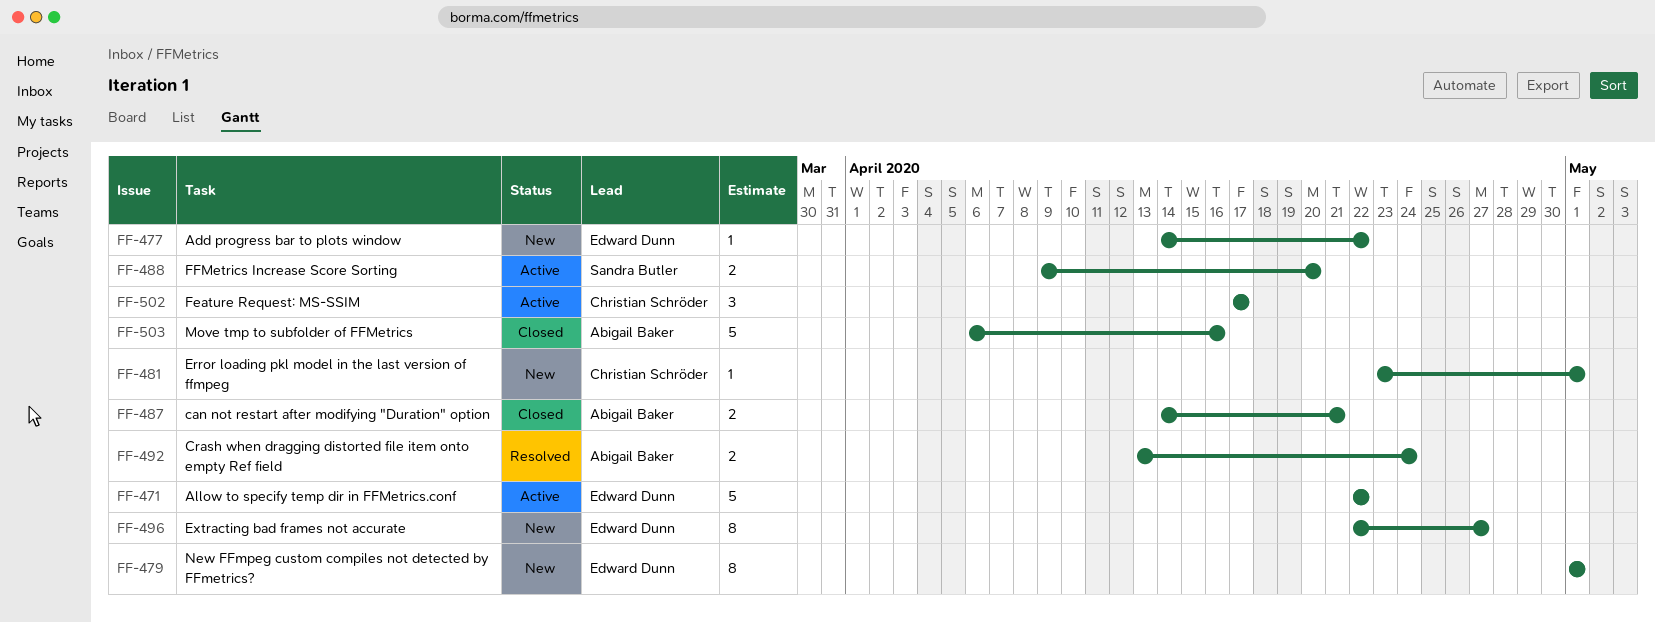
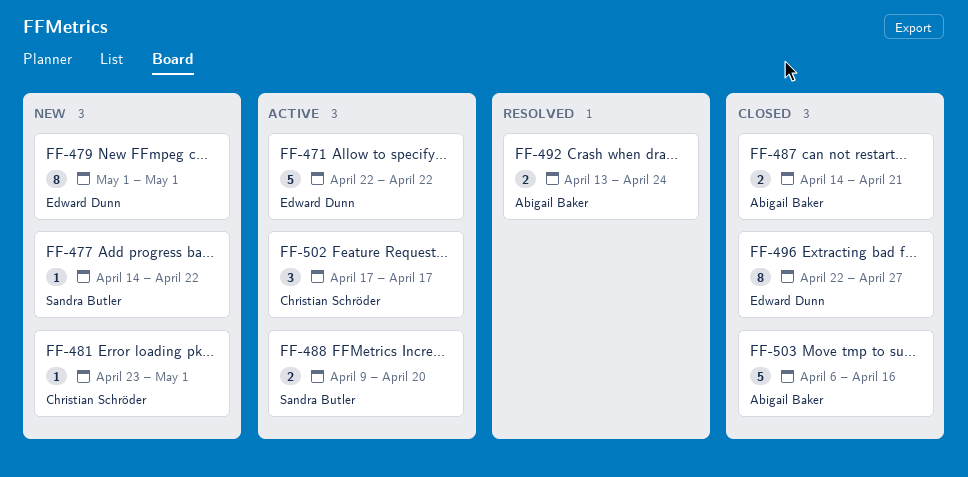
FF-477, owner: Edward Dunn -> Sandra Butler
FF-496, status: New -> Closed

